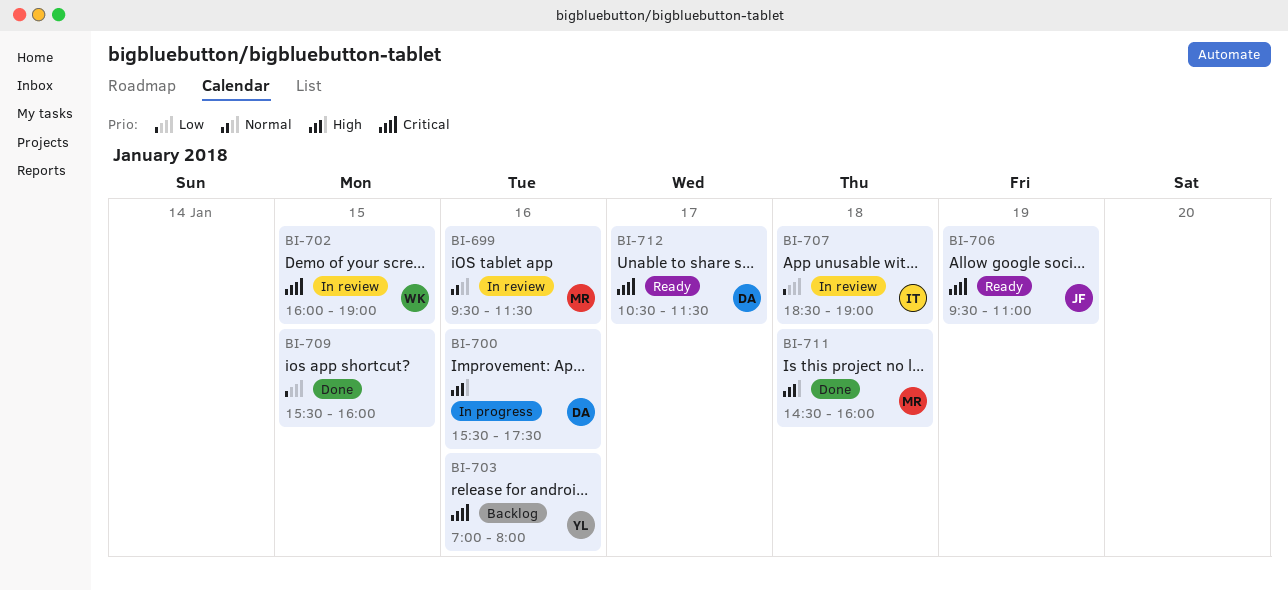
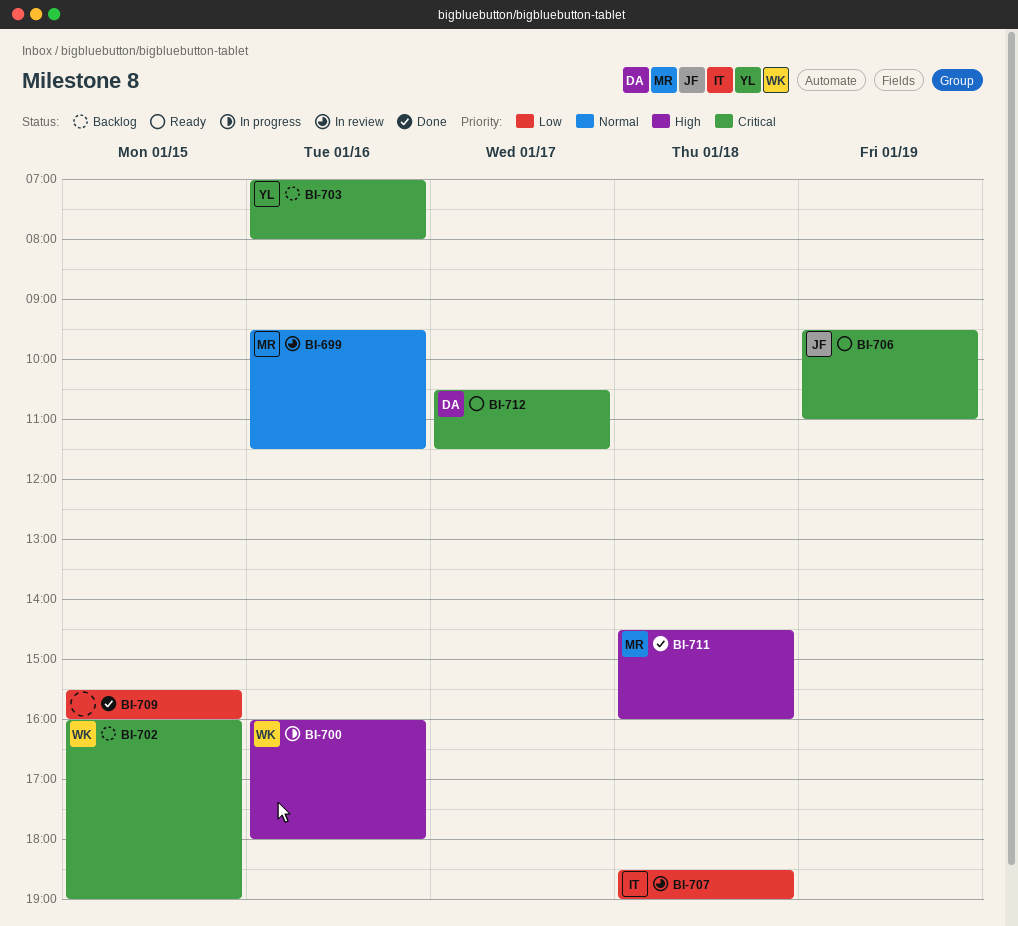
BI-700, owner: DA -> WK
BI-700, begins: 15:30 -> 16:00
BI-700, ends: 17:30 -> 18:00
BI-702, status: In review -> Backlog

